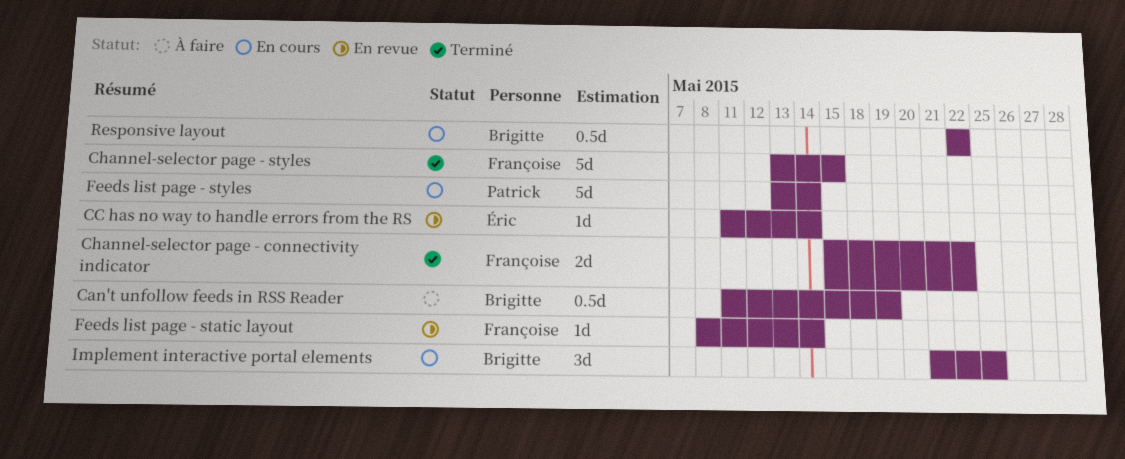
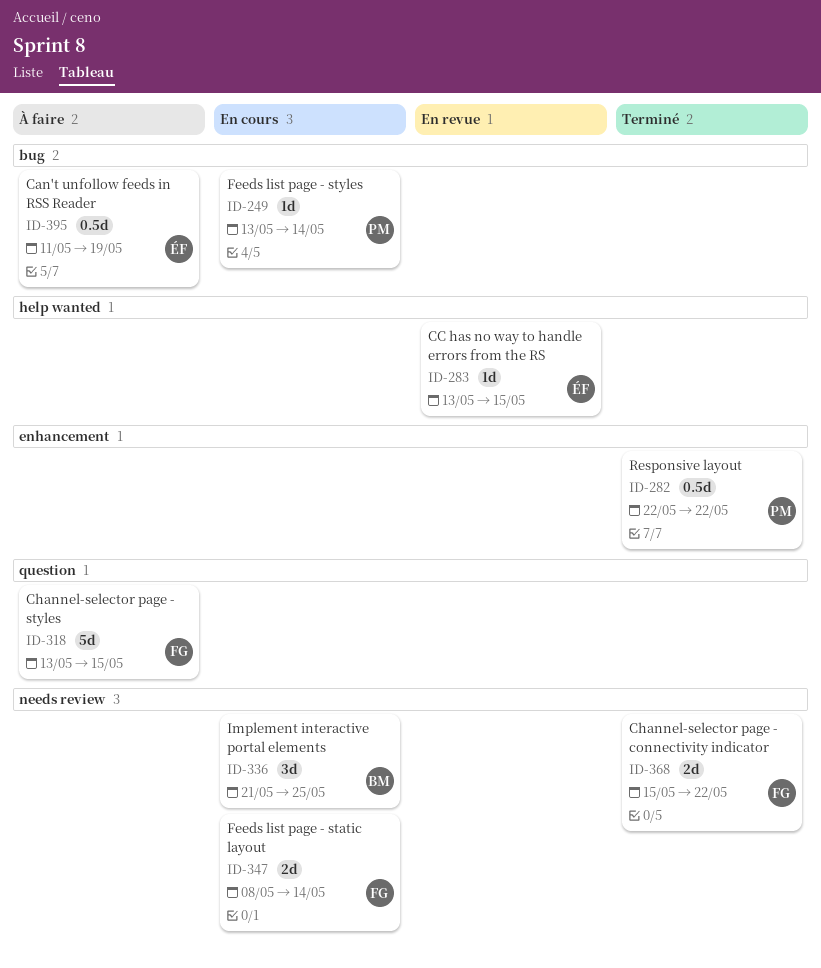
Can't unfollow feeds in RSS Reader, owner: Brigitte -> Éric
CC has no way to handle errors from the RS, start: May 11 -> May 13
CC has no way to handle errors from the RS, due: May 14 -> May 15
Channel-selector page - styles, status: Terminé -> À faire
Feeds list page - static layout, status: En revue -> En cours
Feeds list page - static layout, estimate: 1d -> 2d
Feeds list page - styles, estimate: 5d -> 1d
Responsive layout, status: En cours -> Terminé
Responsive layout, owner: Brigitte -> Patrick

